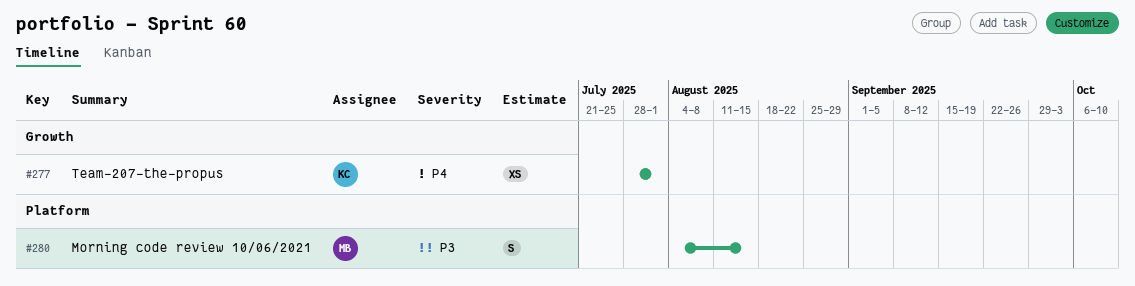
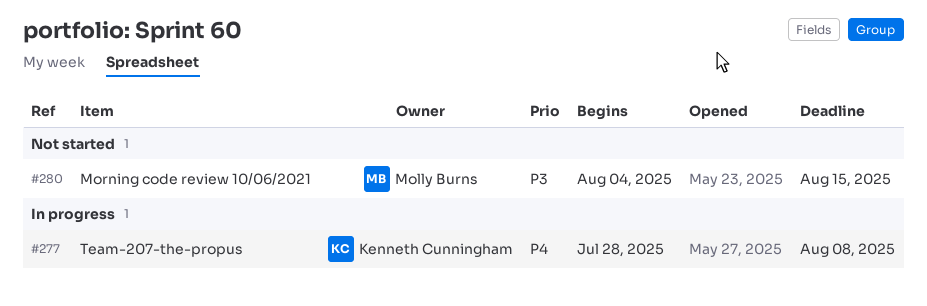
#277, due: Aug 1 -> Aug 8

